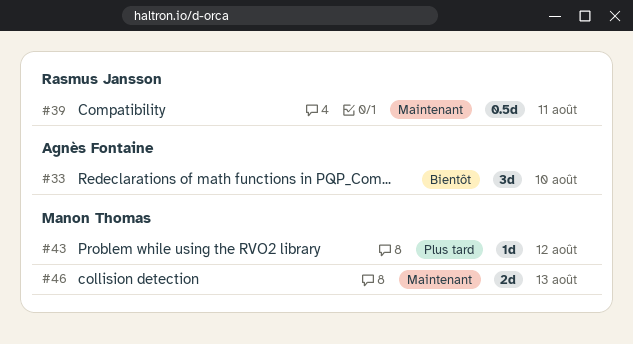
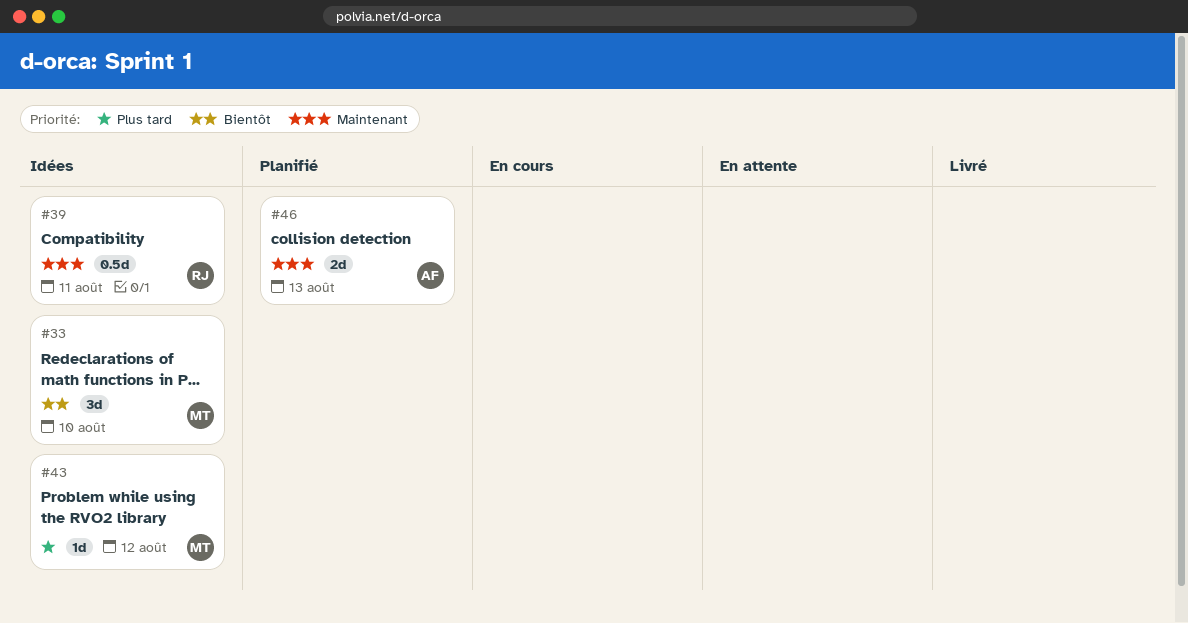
#33, owner: Agnès Fontaine -> Manon Thomas
#46, owner: Manon Thomas -> Agnès Fontaine

